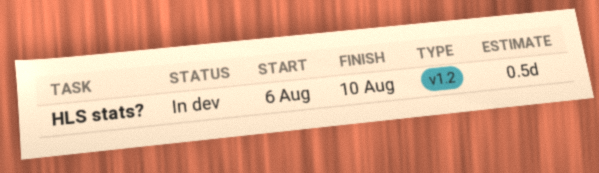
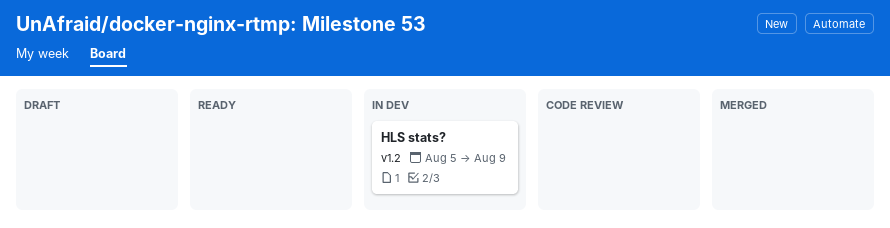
HLS stats?, start: Aug 6 -> Aug 5
HLS stats?, due: Aug 10 -> Aug 9

